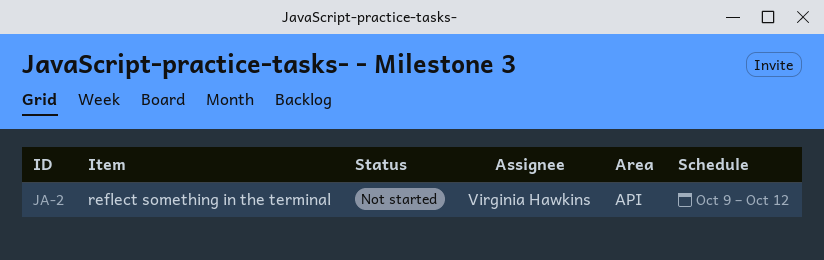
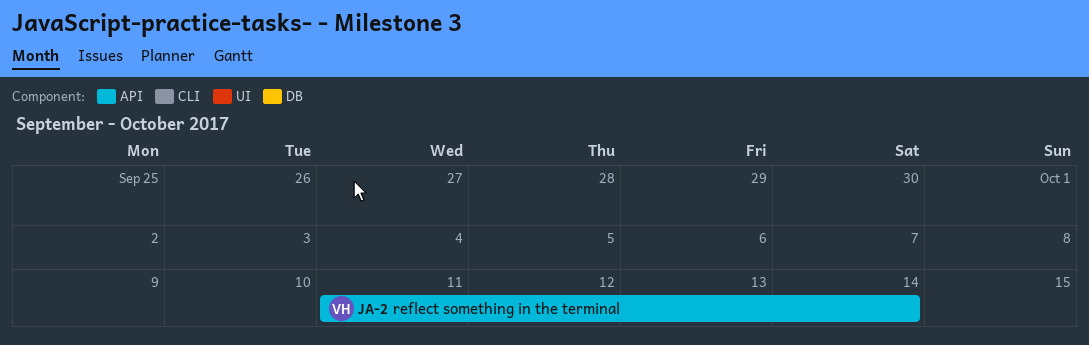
JA-2, start: Oct 9 -> Oct 11
JA-2, due: Oct 12 -> Oct 14

